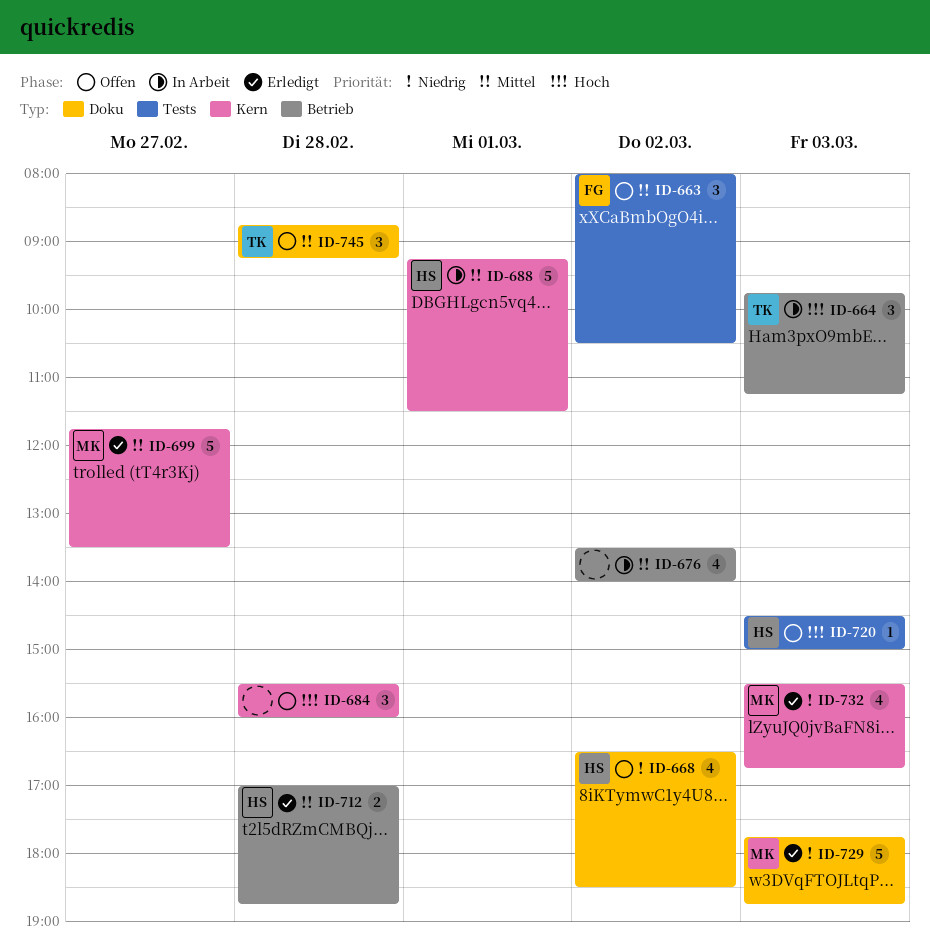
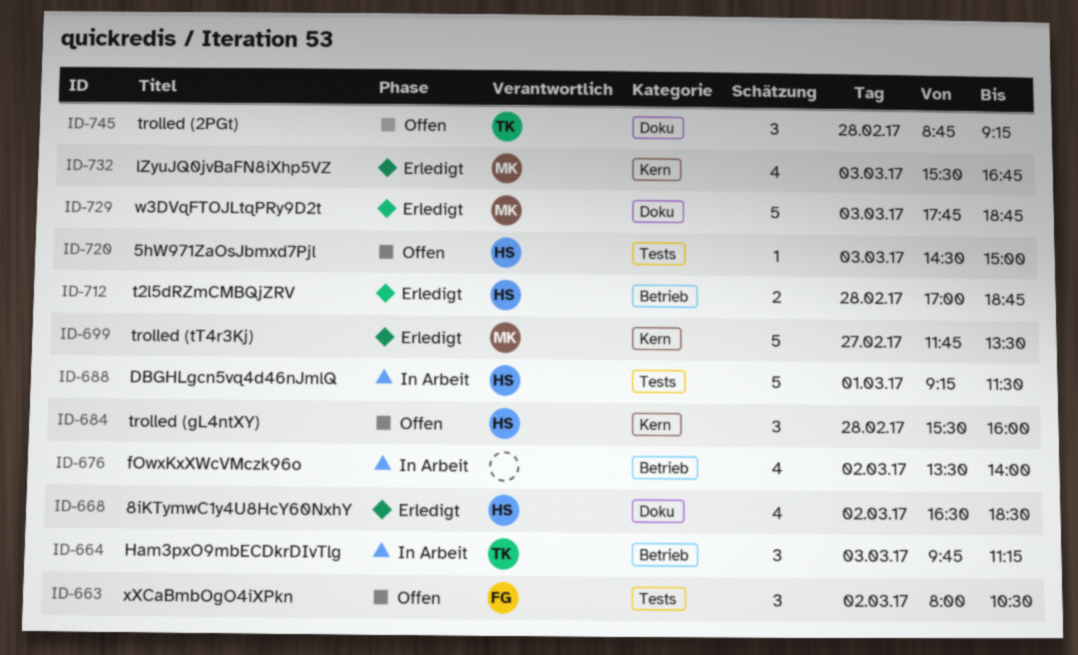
ID-668, status: Offen -> Erledigt
ID-684, owner: none -> HS
ID-688, label: Kern -> Tests

